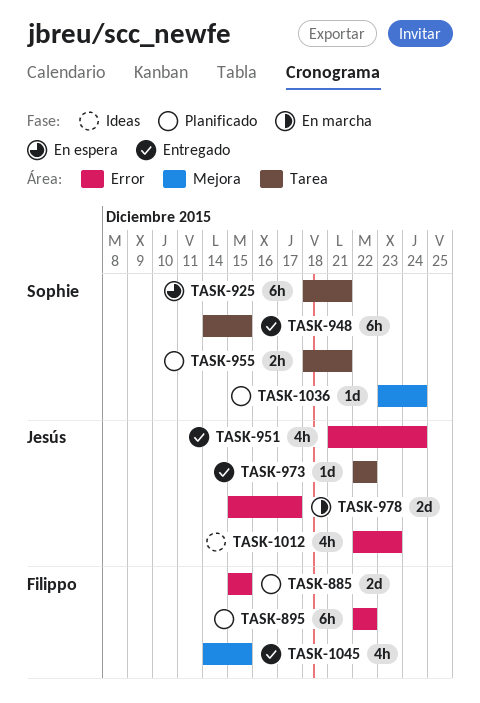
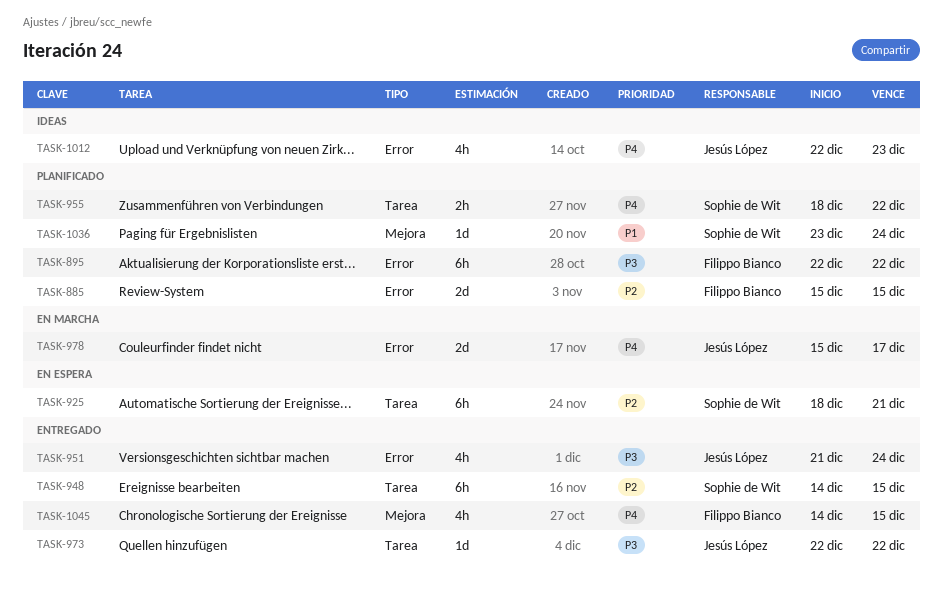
TASK-955, due: Dec 21 -> Dec 22

